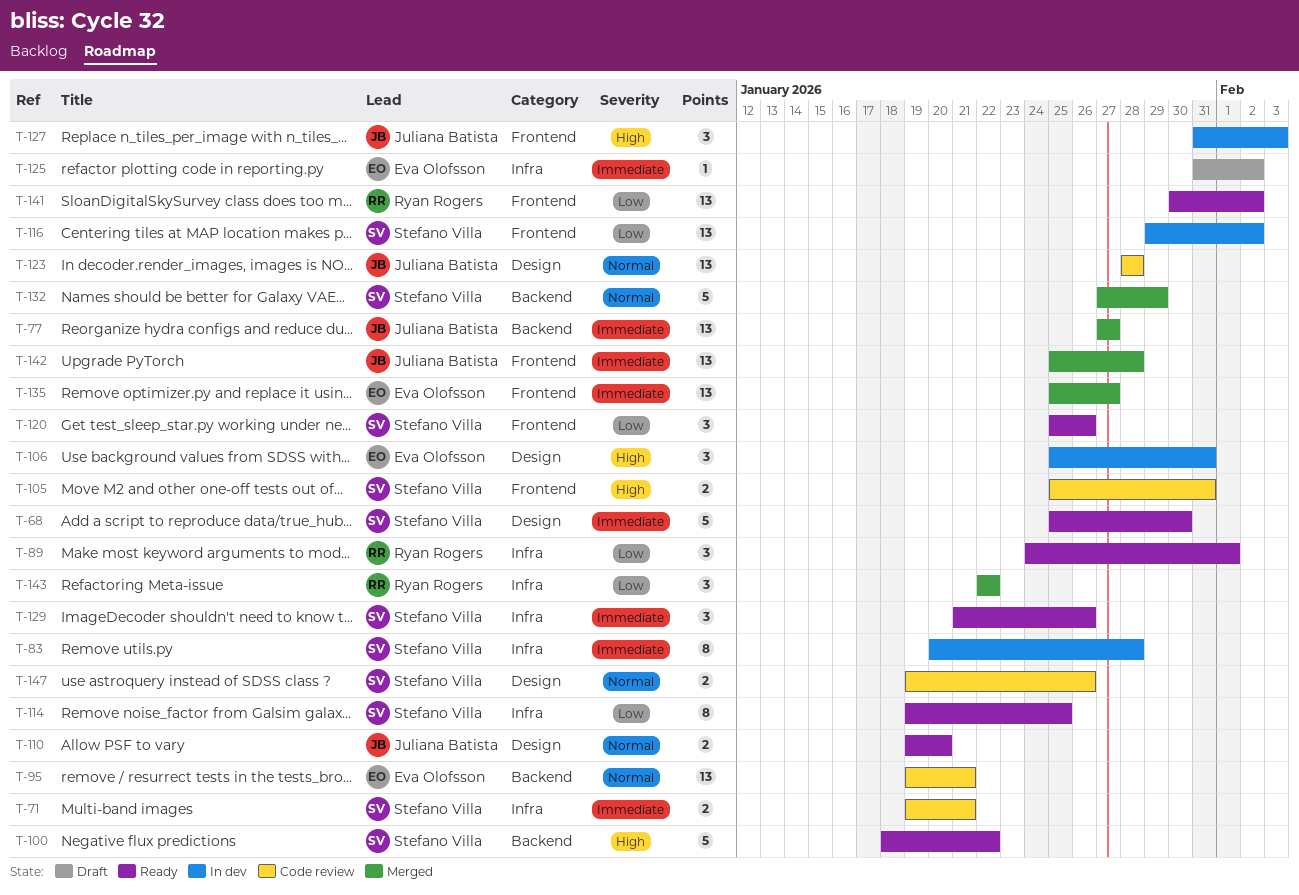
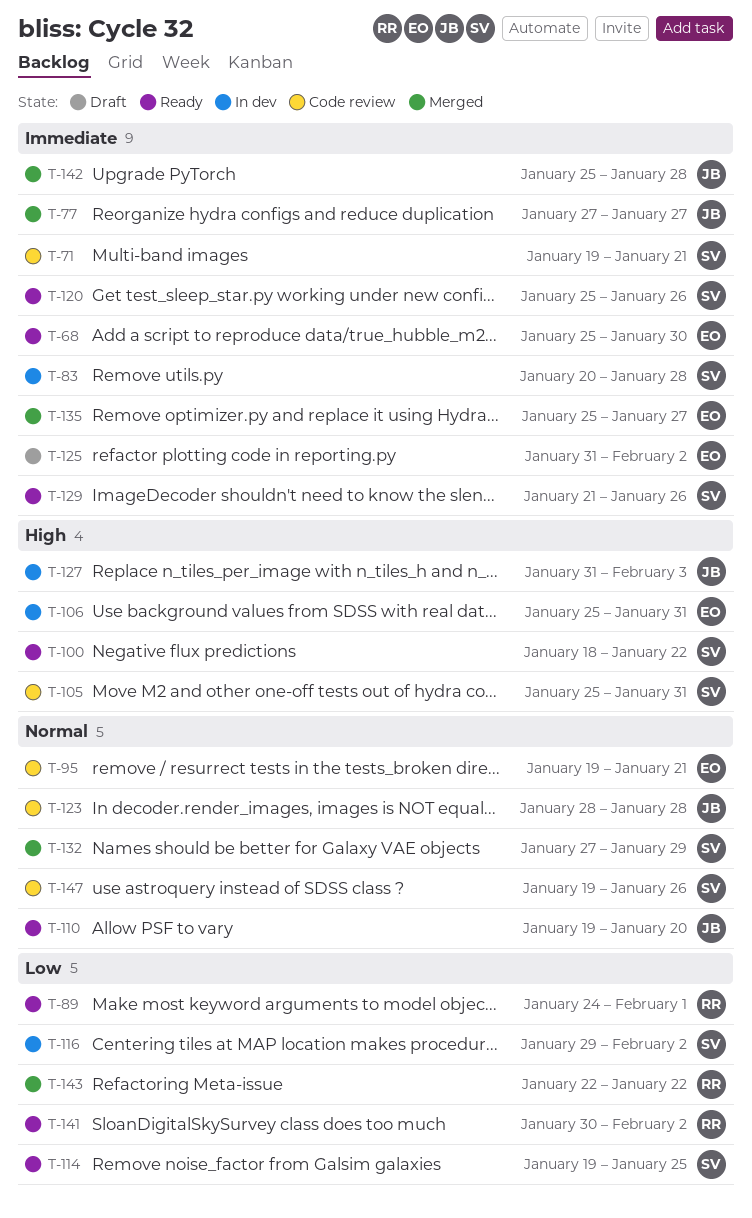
T-68, owner: Stefano Villa -> Eva Olofsson
T-120, priority: Low -> Immediate

